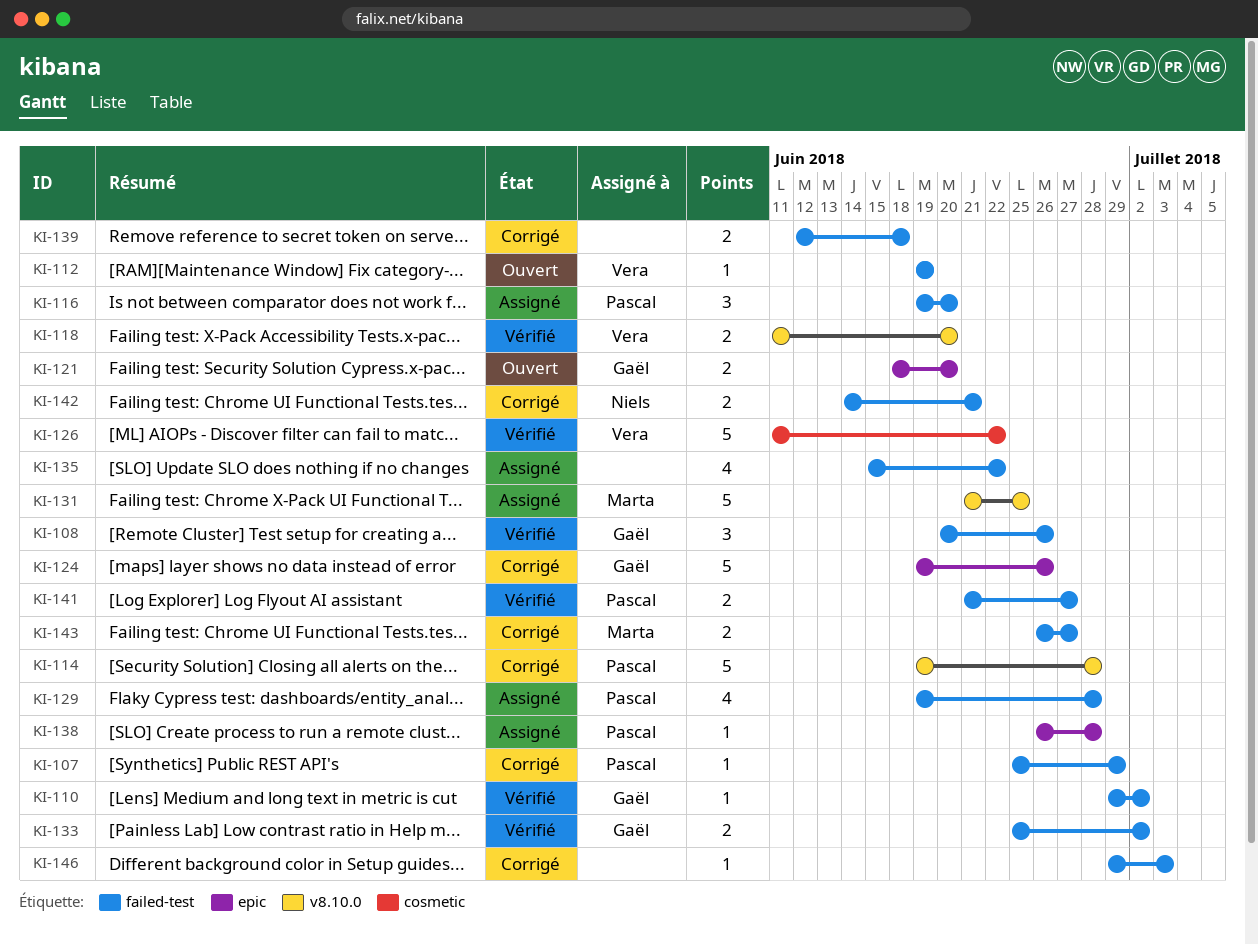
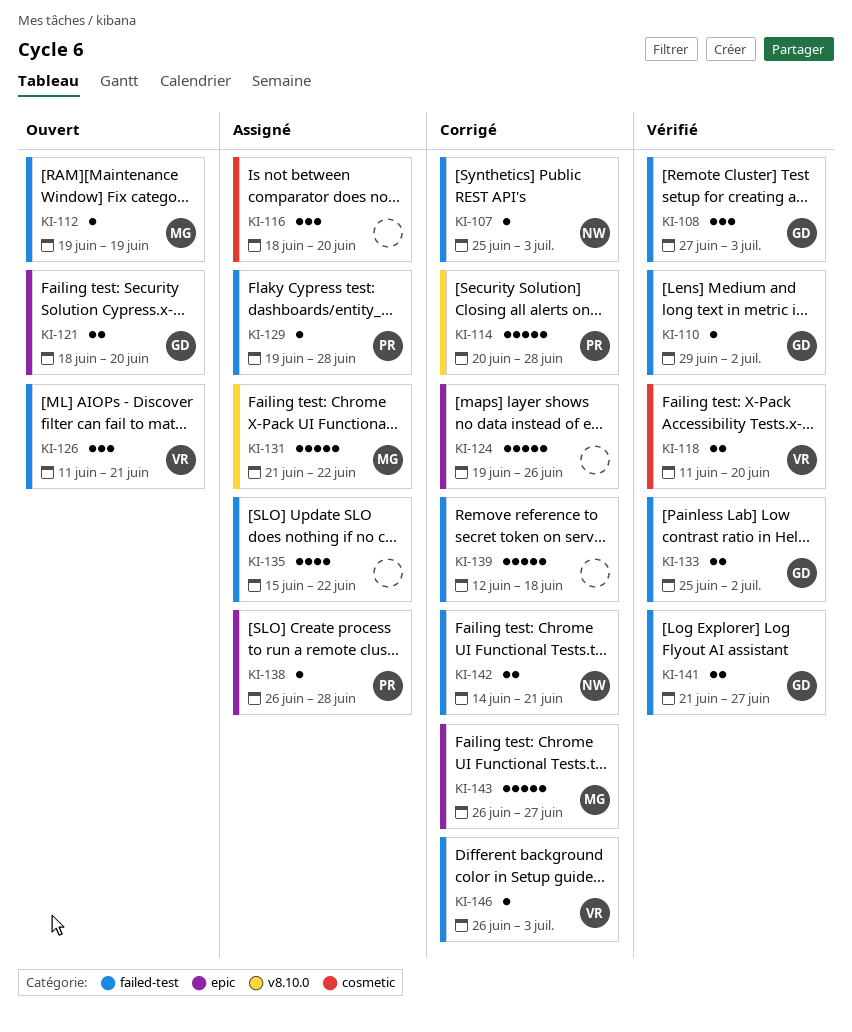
KI-107, owner: Pascal -> Niels
KI-107, due: Jun 29 -> Jul 3
KI-108, start: Jun 20 -> Jun 27
KI-108, due: Jun 26 -> Jul 3
KI-112, owner: Vera -> Marta
KI-114, start: Jun 19 -> Jun 20
KI-116, owner: Pascal -> none
KI-116, label: failed-test -> cosmetic
KI-116, start: Jun 19 -> Jun 18
KI-118, label: v8.10.0 -> cosmetic
KI-124, owner: Gaël -> none
KI-126, status: Vérifié -> Ouvert
KI-126, label: cosmetic -> failed-test
KI-126, estimate: 5 -> 3
KI-126, due: Jun 22 -> Jun 21
KI-129, estimate: 4 -> 1
KI-131, due: Jun 25 -> Jun 22
KI-139, estimate: 2 -> 5
KI-141, owner: Pascal -> Gaël
KI-143, label: failed-test -> epic
KI-143, estimate: 2 -> 5
KI-146, owner: none -> Vera
KI-146, start: Jun 29 -> Jun 26

